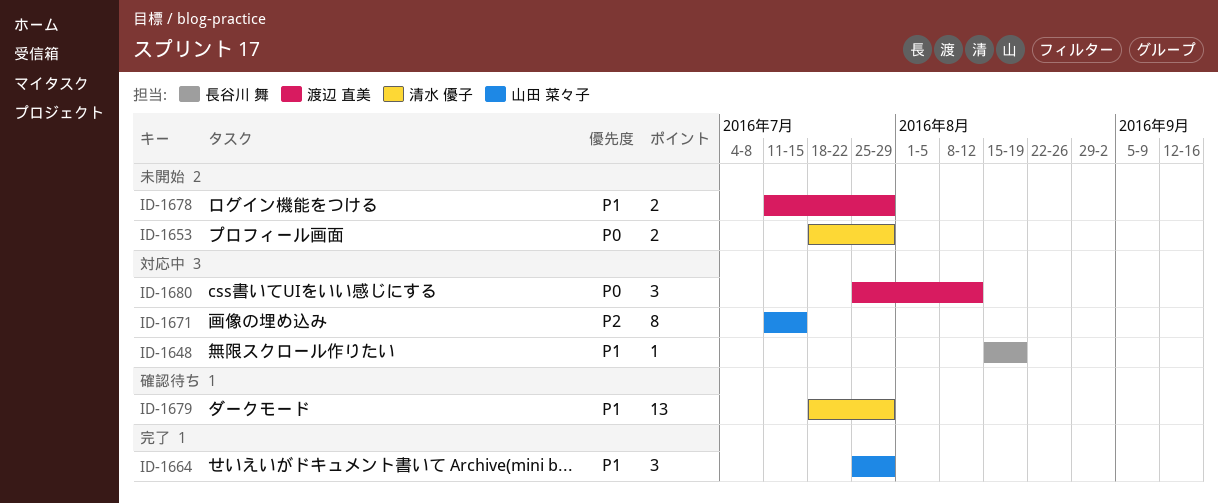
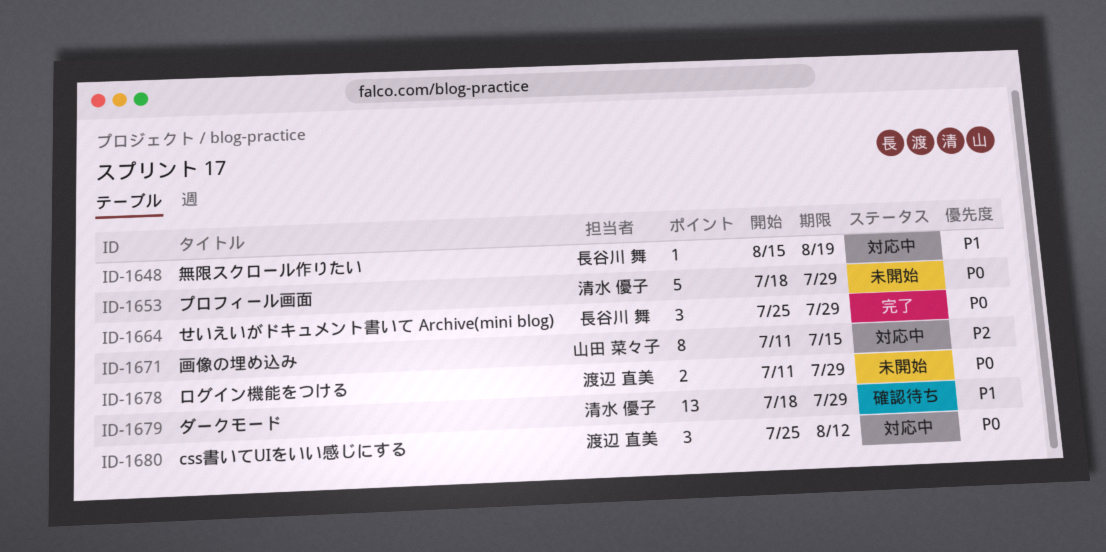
ID-1653, estimate: 2 -> 5
ID-1664, owner: 山田 菜々子 -> 長谷川 舞
ID-1664, priority: P1 -> P0
ID-1678, priority: P1 -> P0

